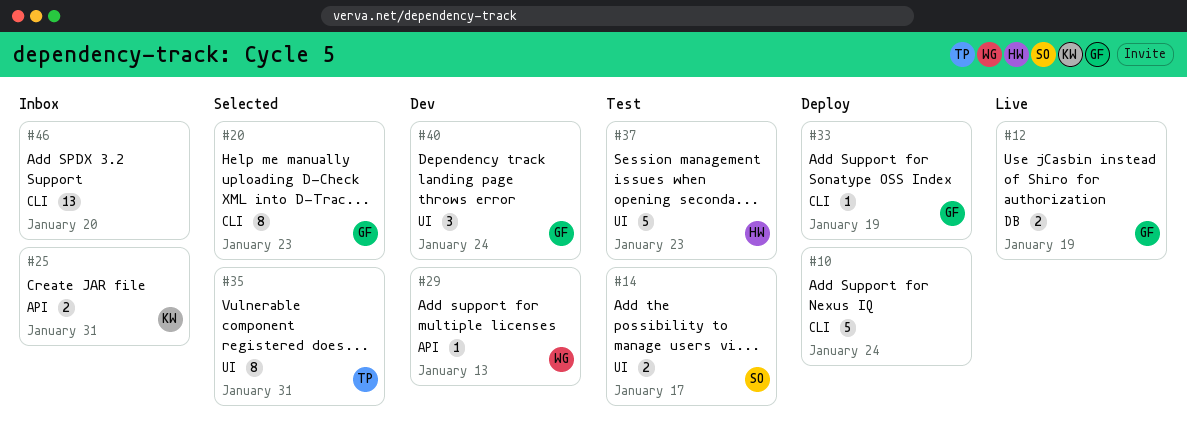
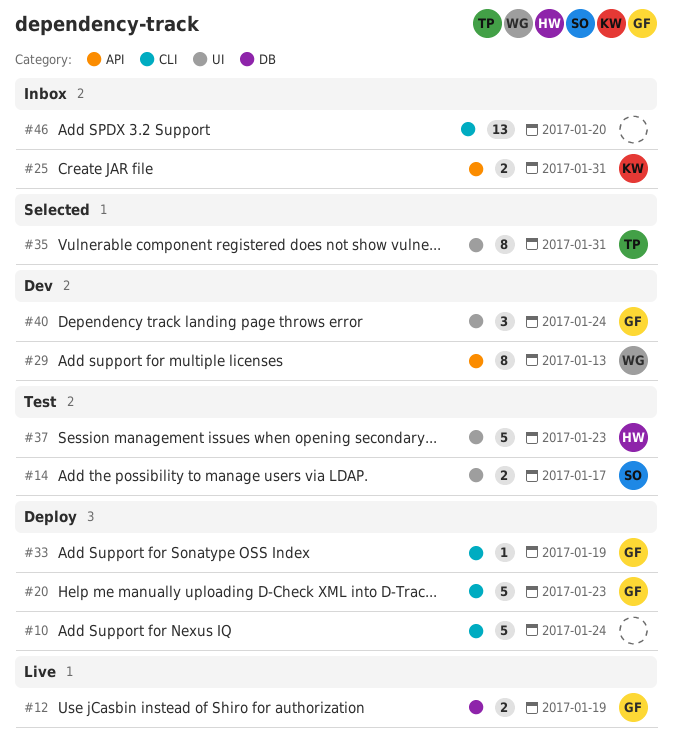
#20, status: Selected -> Deploy
#20, estimate: 8 -> 5
#29, estimate: 1 -> 8

